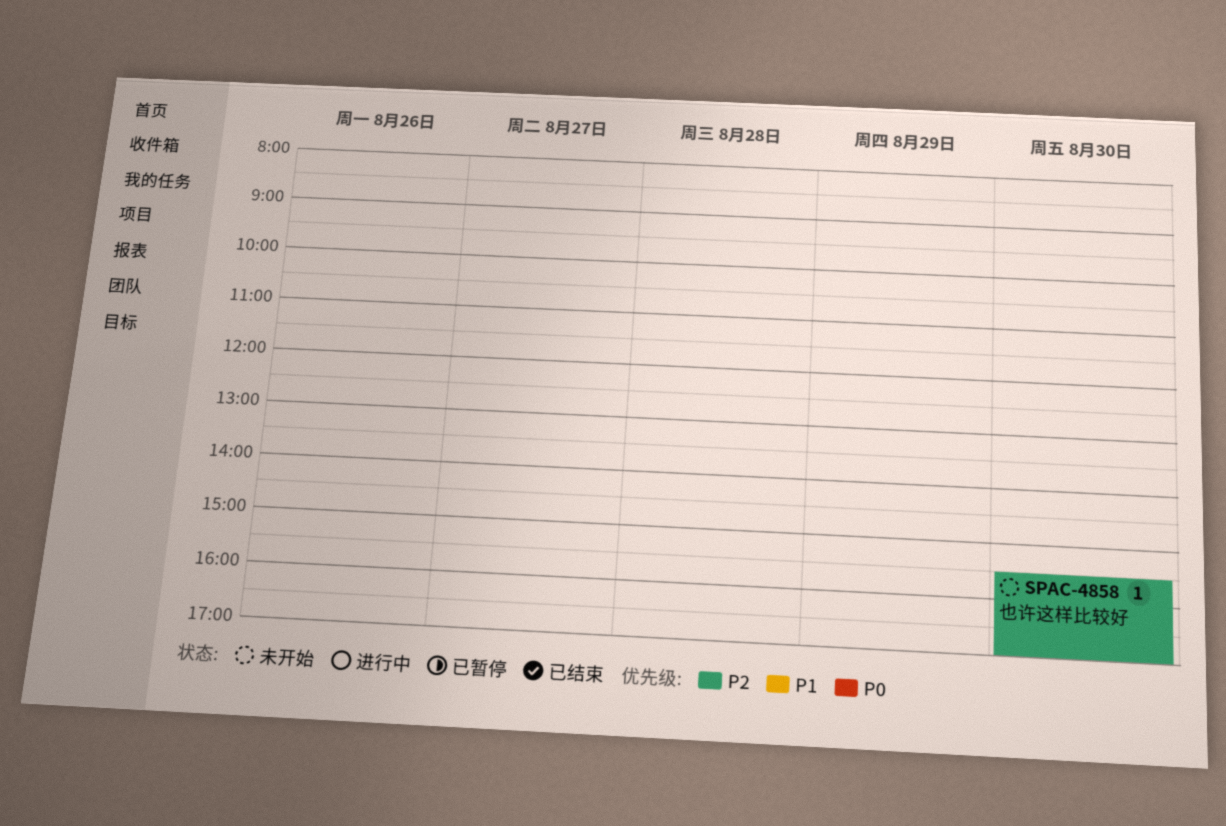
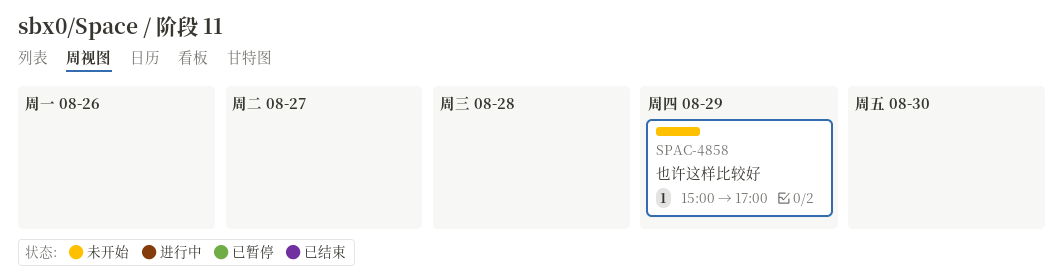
SPAC-4858, day: Aug 30 -> Aug 29
SPAC-4858, begins: 15:30 -> 15:00

